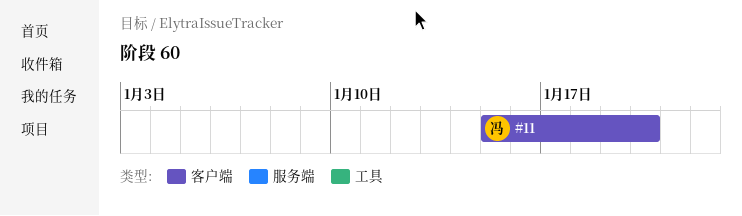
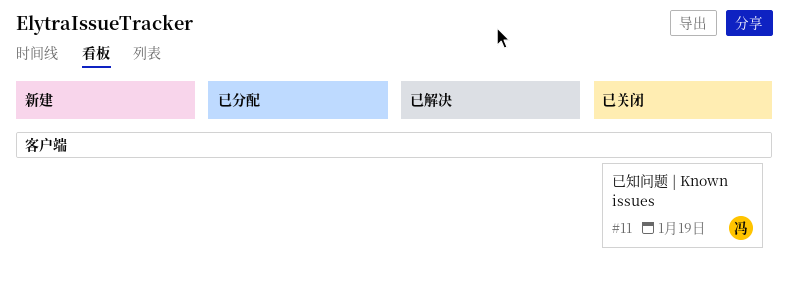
#11, due: Jan 20 -> Jan 19

